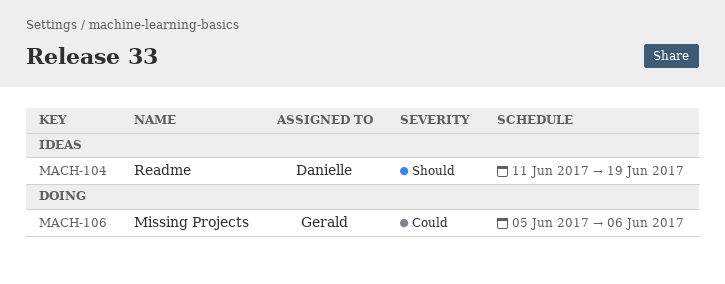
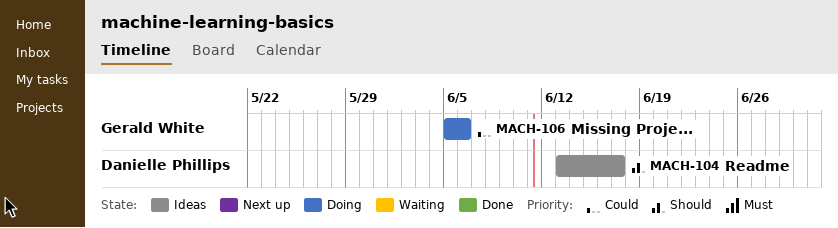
MACH-104, start: Jun 11 -> Jun 13
MACH-104, due: Jun 19 -> Jun 17

